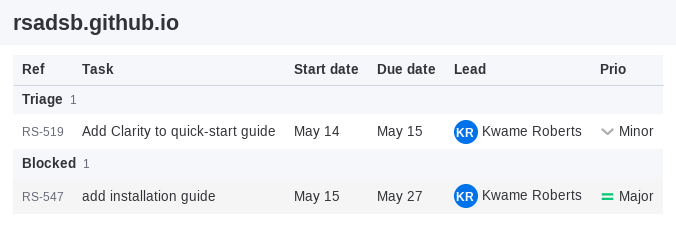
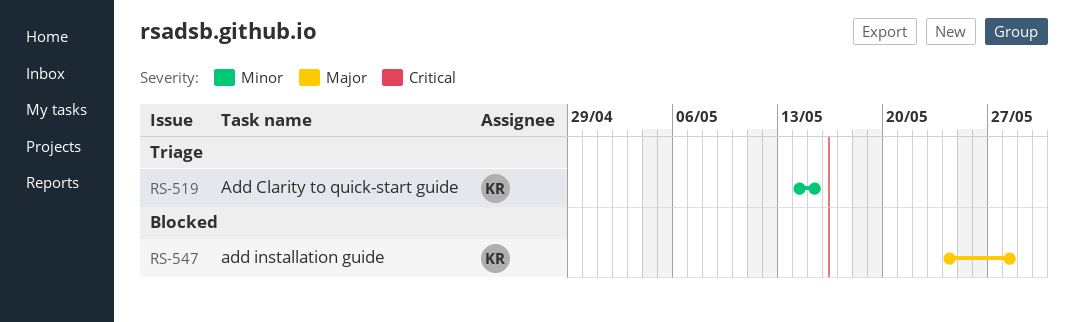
RS-547, start: May 15 -> May 24
RS-547, due: May 27 -> May 28

